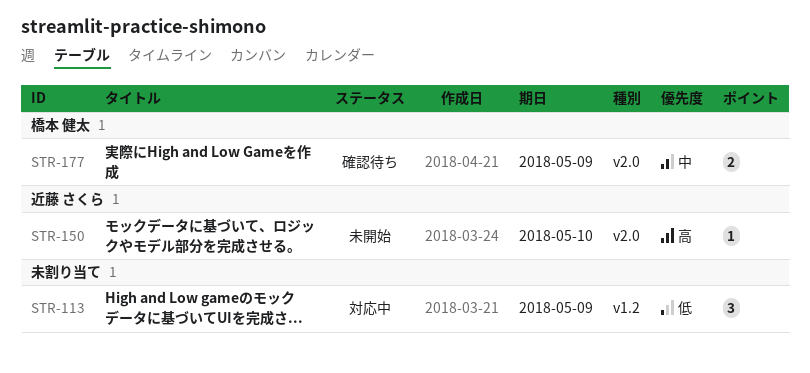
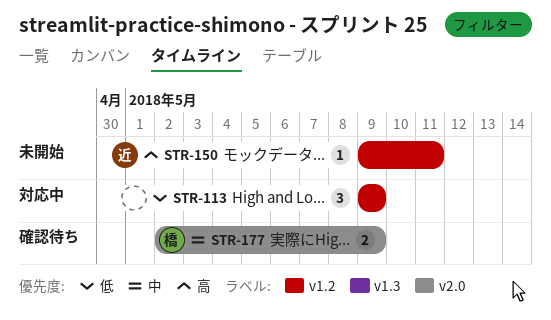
STR-150, label: v2.0 -> v1.2
STR-150, due: May 10 -> May 11

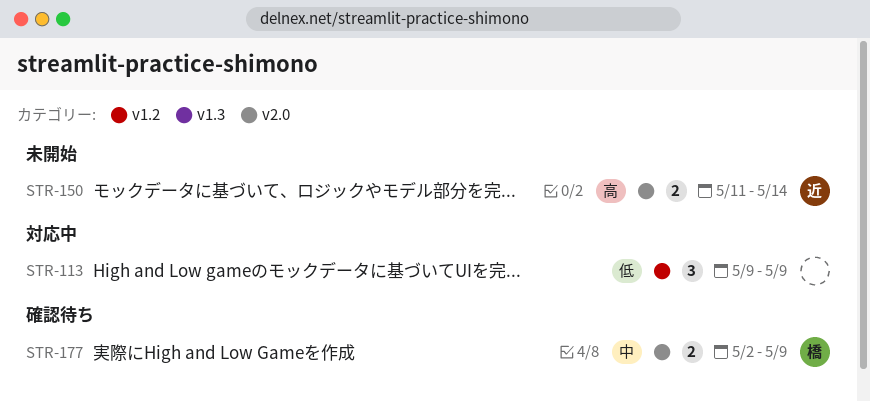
STR-150, label: v1.2 -> v2.0
STR-150, estimate: 1 -> 2
STR-150, start: May 9 -> May 11
STR-150, due: May 11 -> May 14

